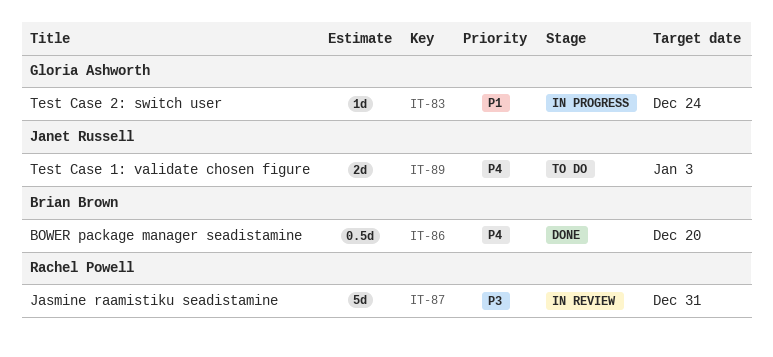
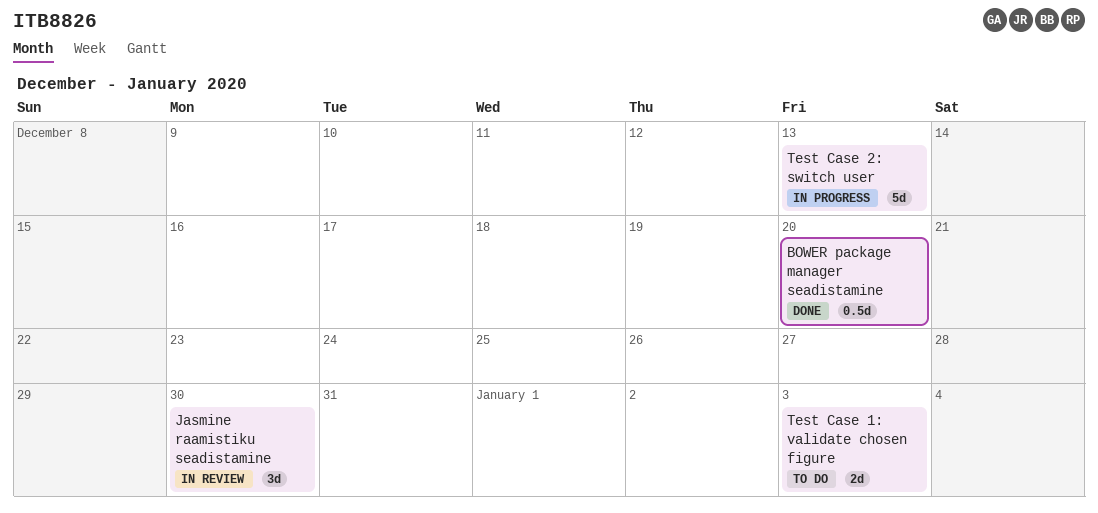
Jasmine raamistiku seadistamine, estimate: 5d -> 3d
Jasmine raamistiku seadistamine, due: Dec 31 -> Dec 30
Test Case 2: switch user, estimate: 1d -> 5d
Test Case 2: switch user, due: Dec 24 -> Dec 13

